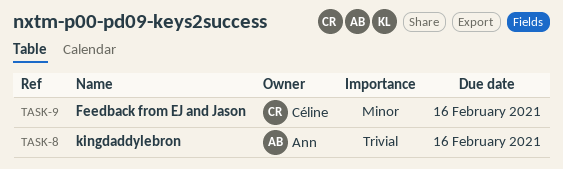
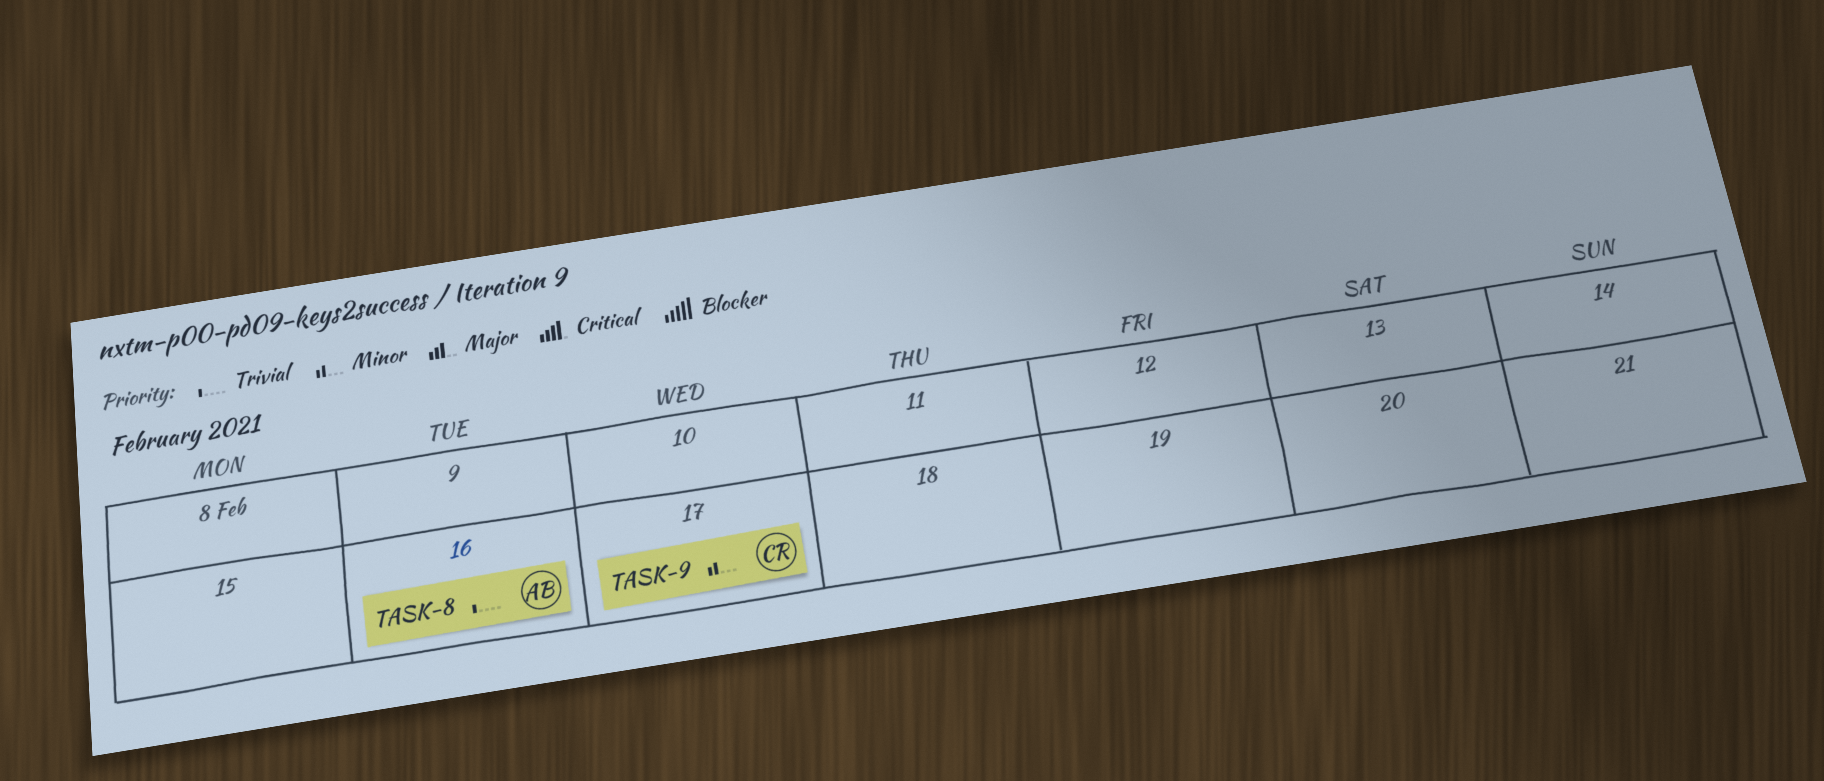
TASK-9, due: Feb 16 -> Feb 17

